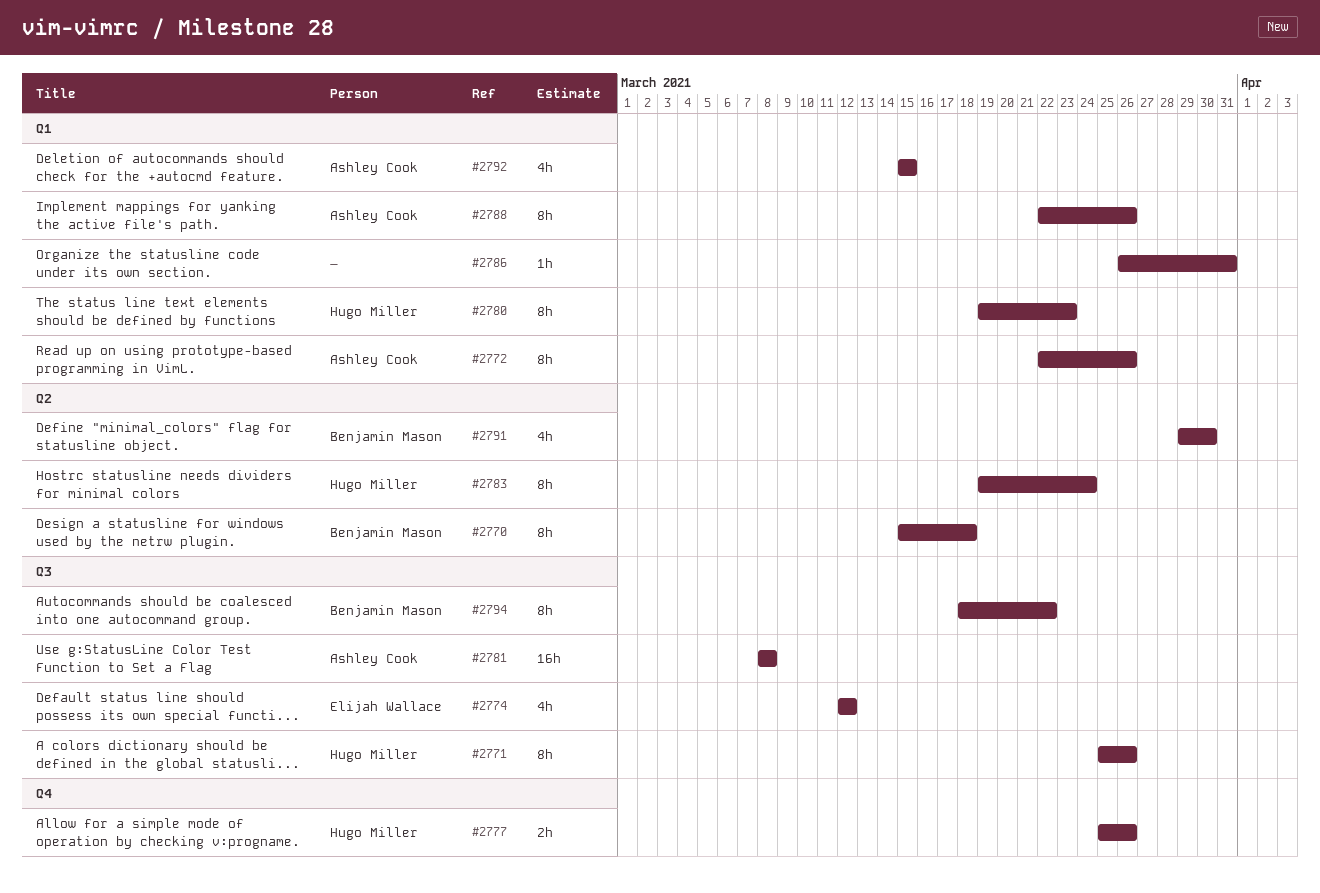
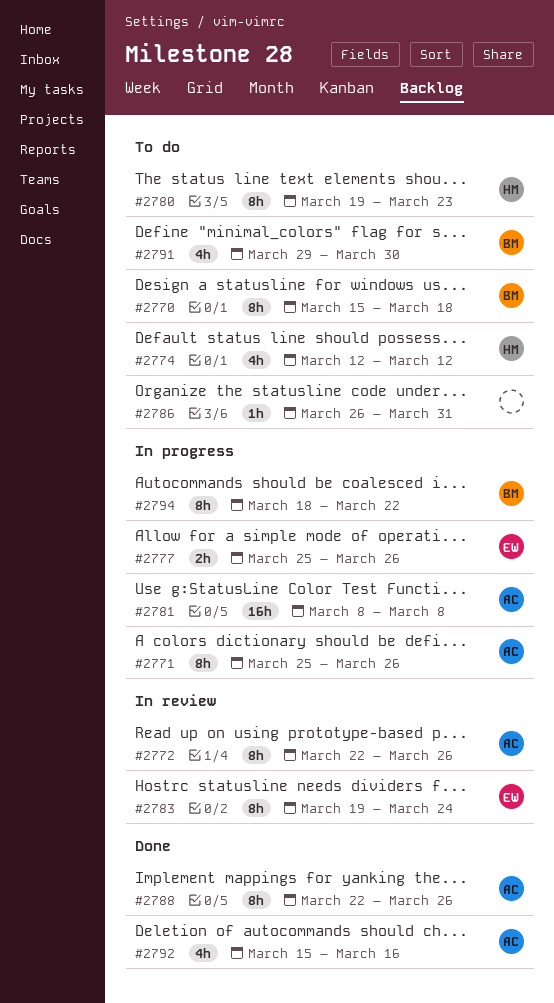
#2771, owner: Hugo Miller -> Ashley Cook
#2774, owner: Elijah Wallace -> Hugo Miller
#2777, owner: Hugo Miller -> Elijah Wallace
#2783, owner: Hugo Miller -> Elijah Wallace
#2792, due: Mar 15 -> Mar 16

